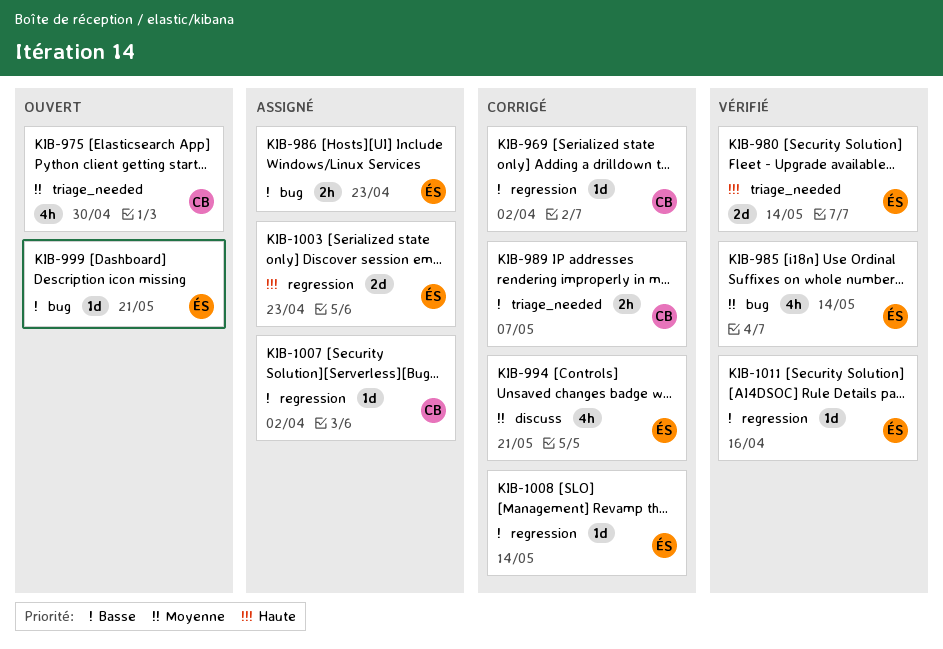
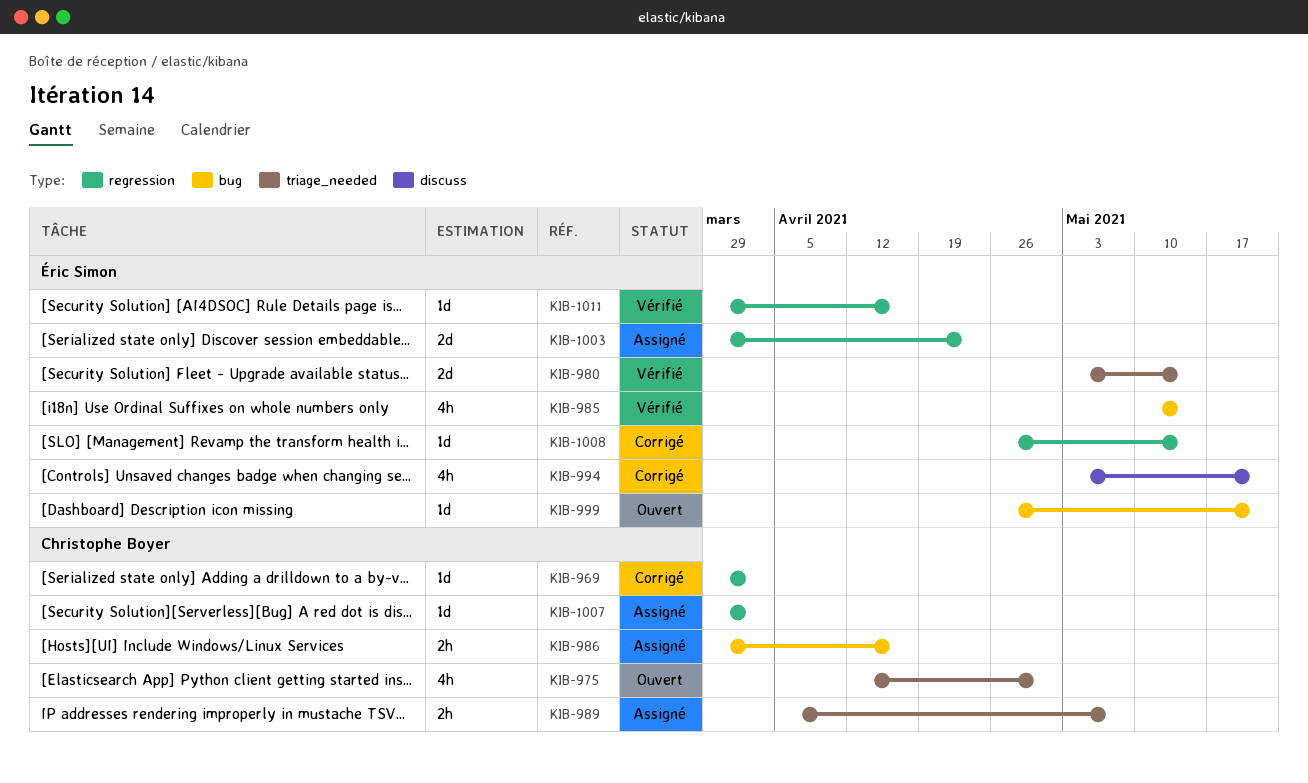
KIB-986, owner: Éric Simon -> Christophe Boyer
KIB-986, due: Apr 23 -> Apr 16
KIB-989, status: Corrigé -> Assigné

